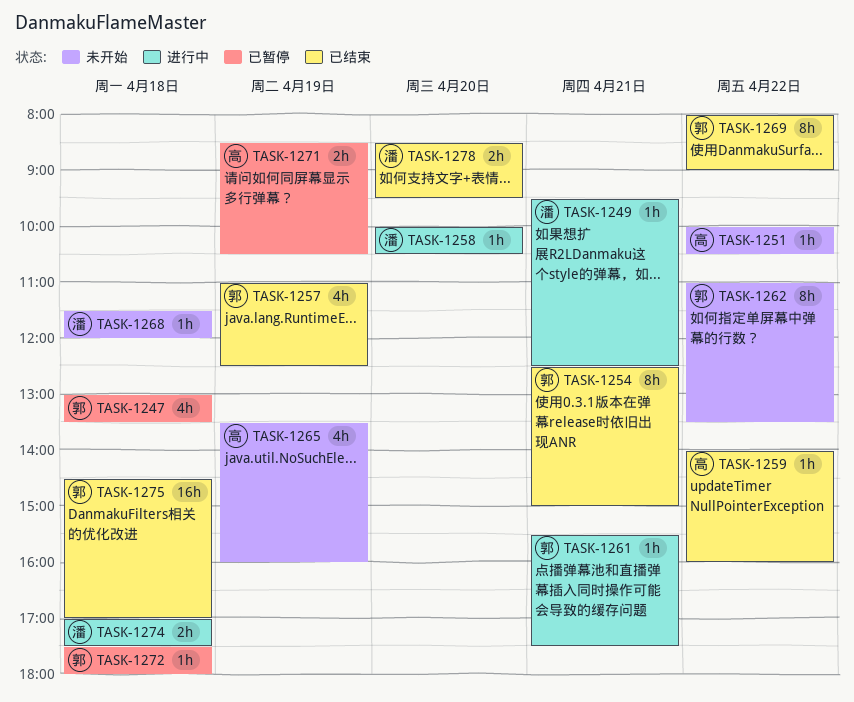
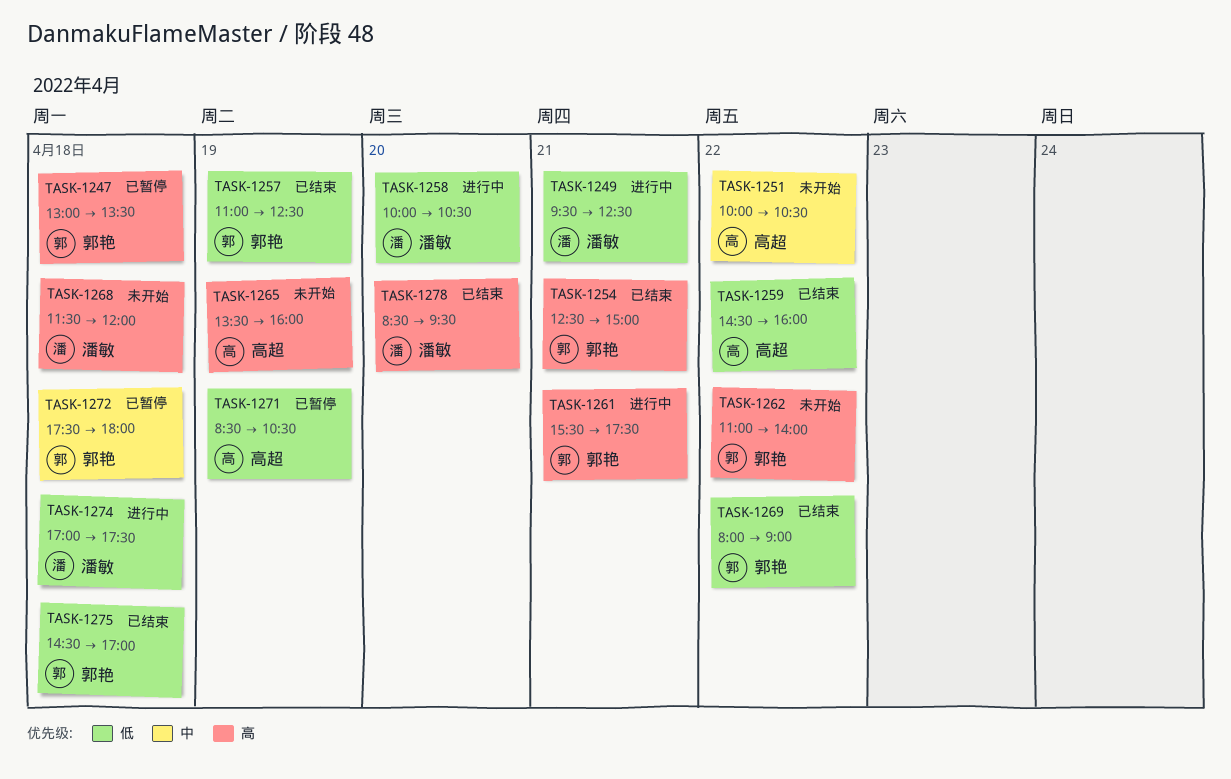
TASK-1259, begins: 14:00 -> 14:30
TASK-1262, ends: 13:30 -> 14:00

